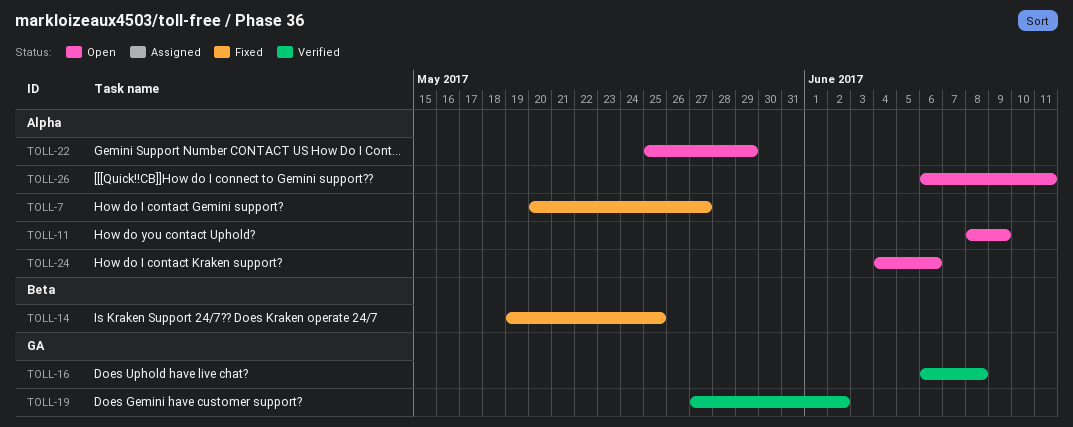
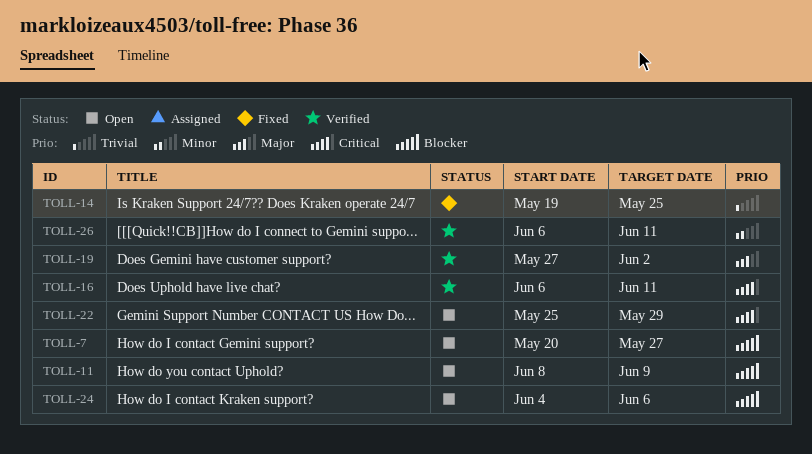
TOLL-7, status: Fixed -> Open
TOLL-16, due: Jun 8 -> Jun 11
TOLL-26, status: Open -> Verified

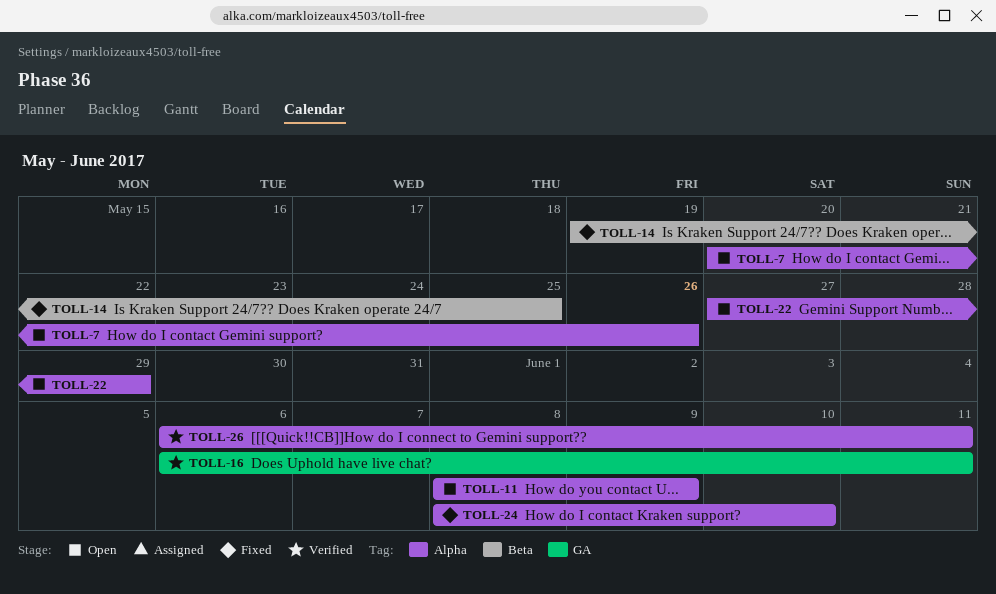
TOLL-7, due: May 27 -> May 26
TOLL-19: present -> none
TOLL-22, start: May 25 -> May 27
TOLL-24, status: Open -> Fixed
TOLL-24, start: Jun 4 -> Jun 8
TOLL-24, due: Jun 6 -> Jun 10

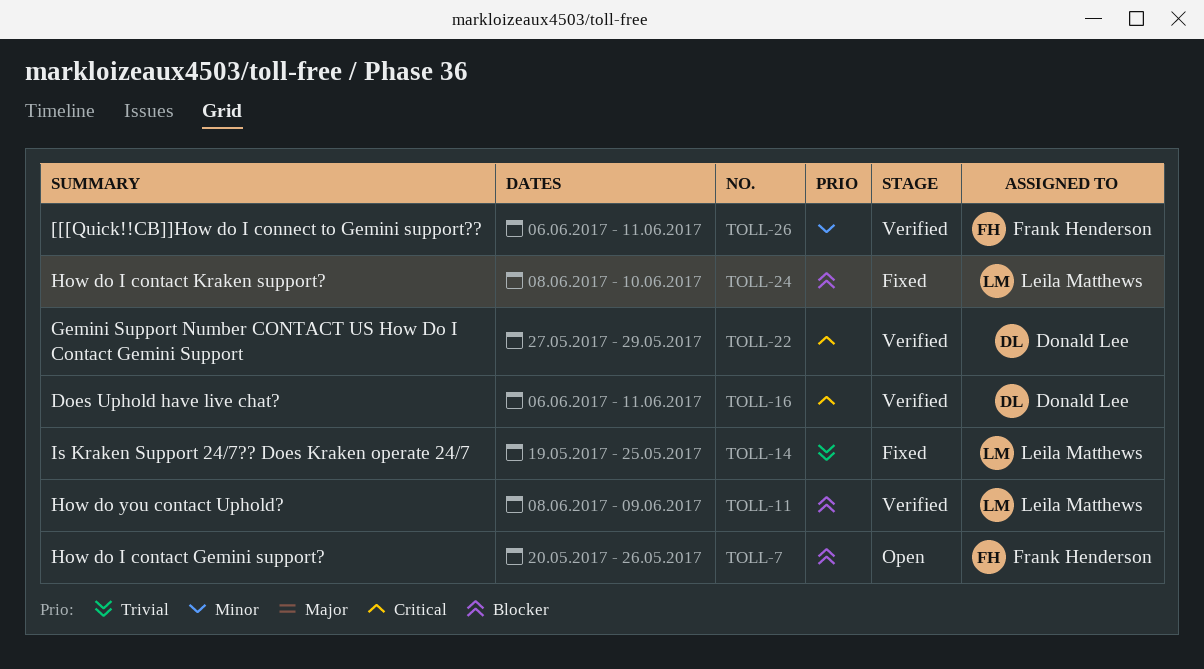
TOLL-11, status: Open -> Verified
TOLL-22, status: Open -> Verified

